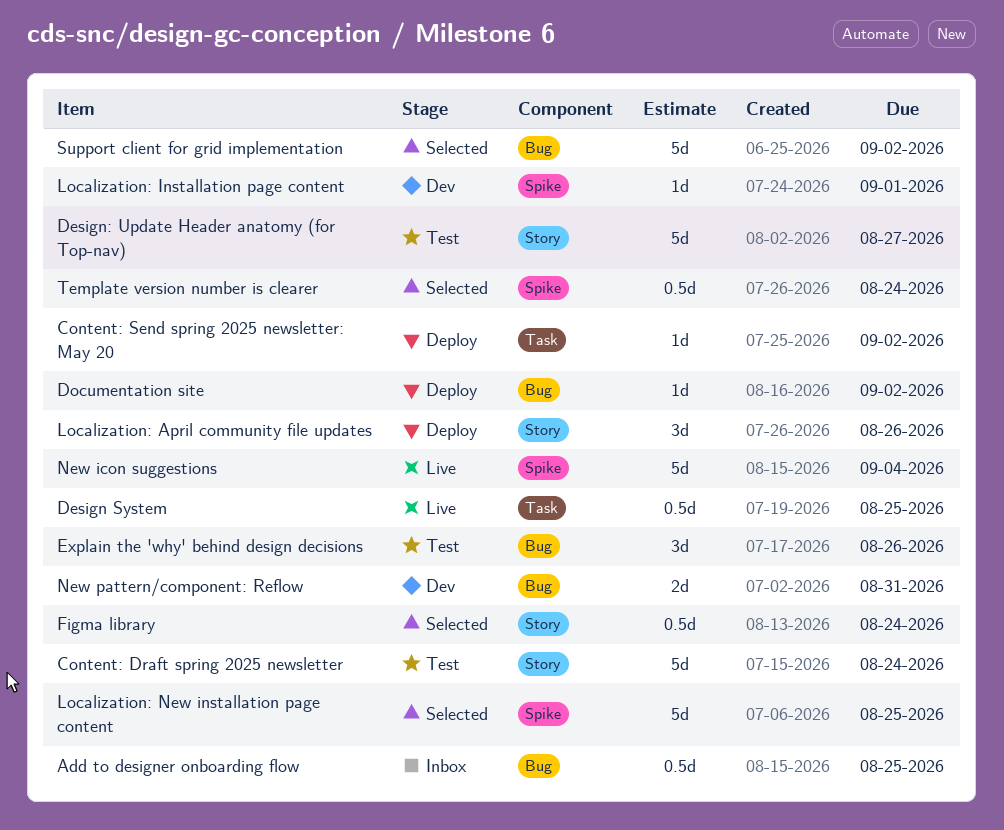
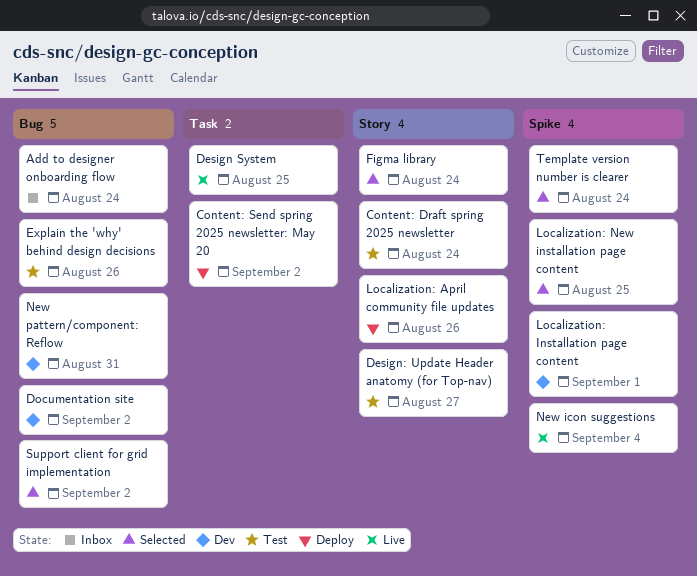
Add to designer onboarding flow, due: Aug 25 -> Aug 24
Documentation site, status: Deploy -> Dev

